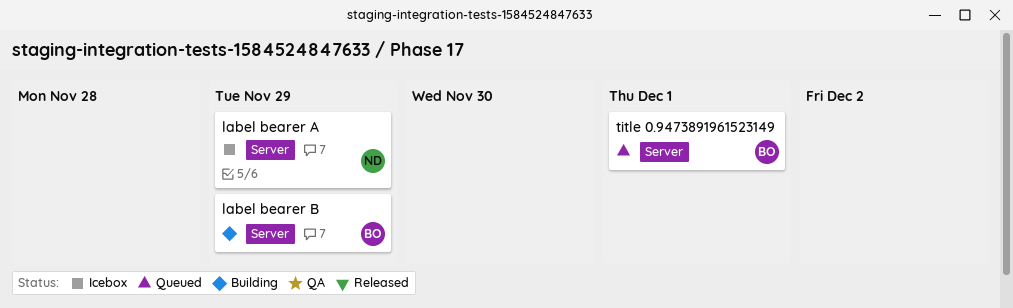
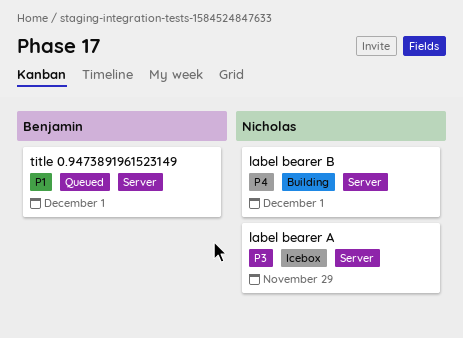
label bearer B, owner: Benjamin -> Nicholas
label bearer B, due: Nov 29 -> Dec 1

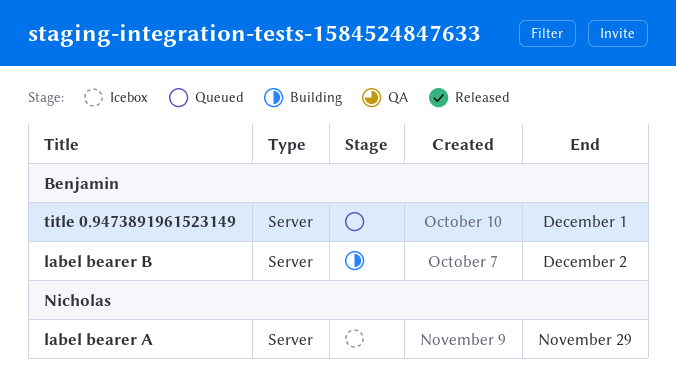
label bearer B, owner: Nicholas -> Benjamin
label bearer B, due: Dec 1 -> Dec 2

